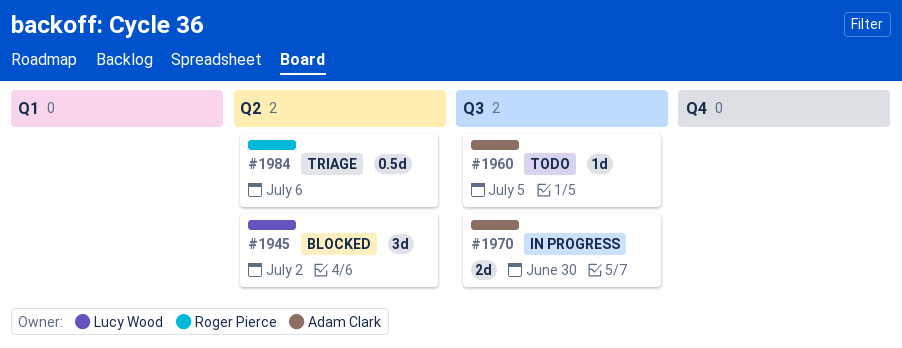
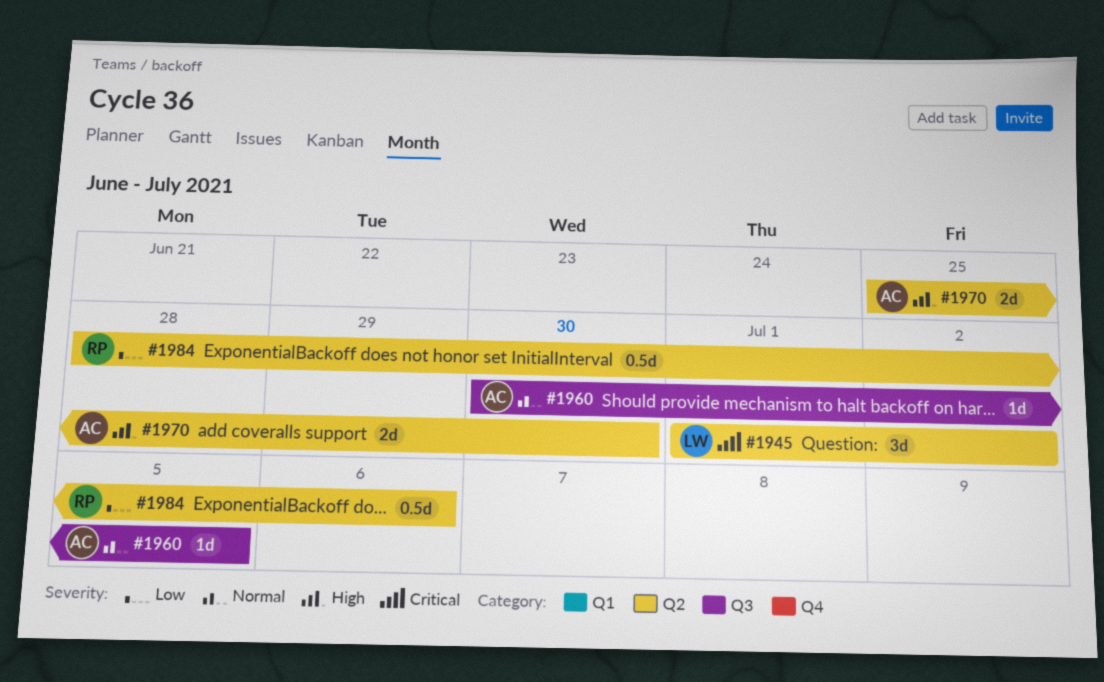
#1970, label: Q3 -> Q2

